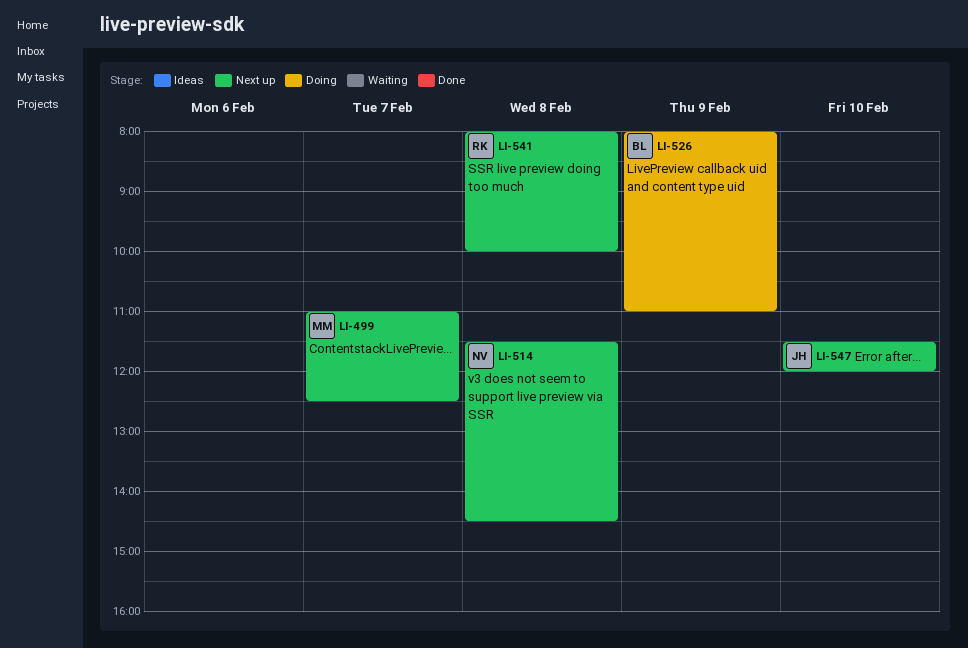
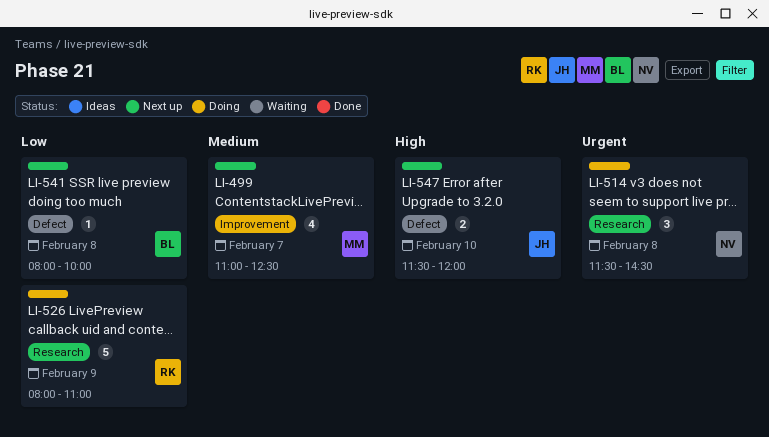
LI-514, status: Next up -> Doing
LI-526, owner: BL -> RK
LI-541, owner: RK -> BL

